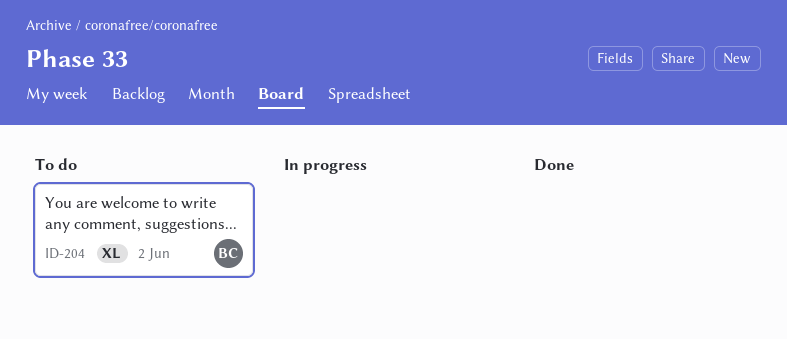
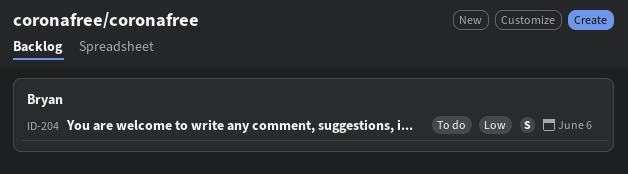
ID-204, estimate: XL -> S
ID-204, due: Jun 2 -> Jun 6

